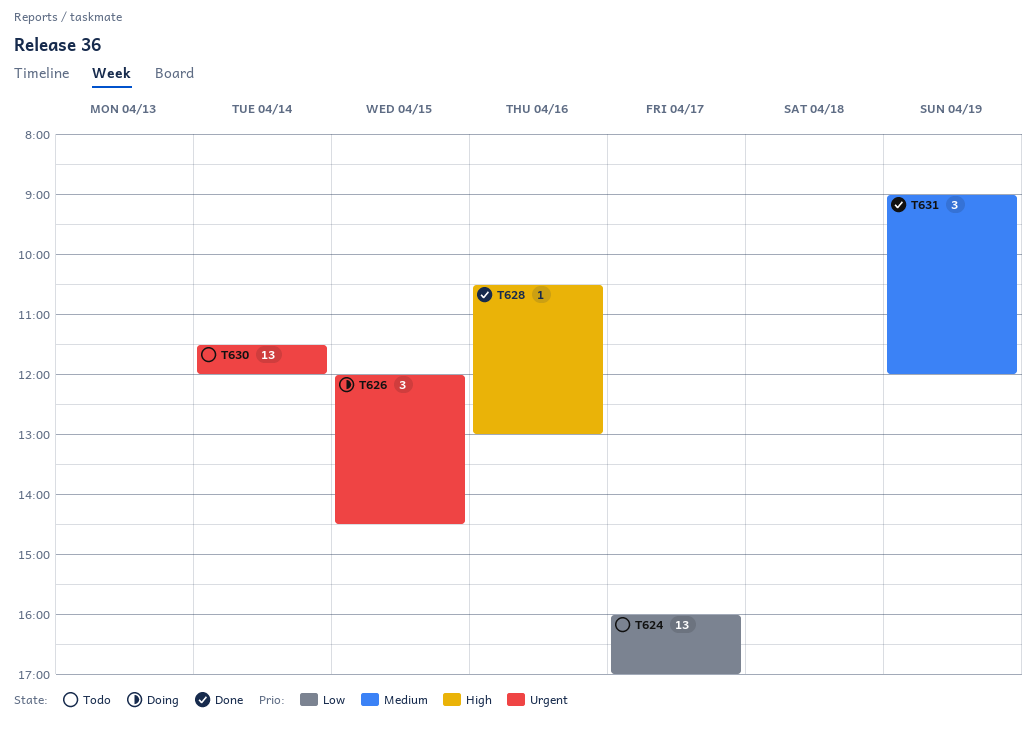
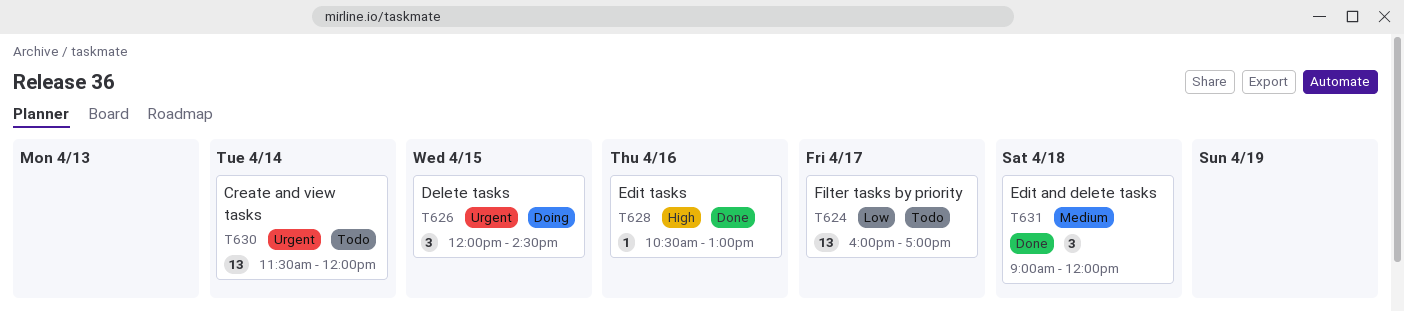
T631, day: Apr 19 -> Apr 18

